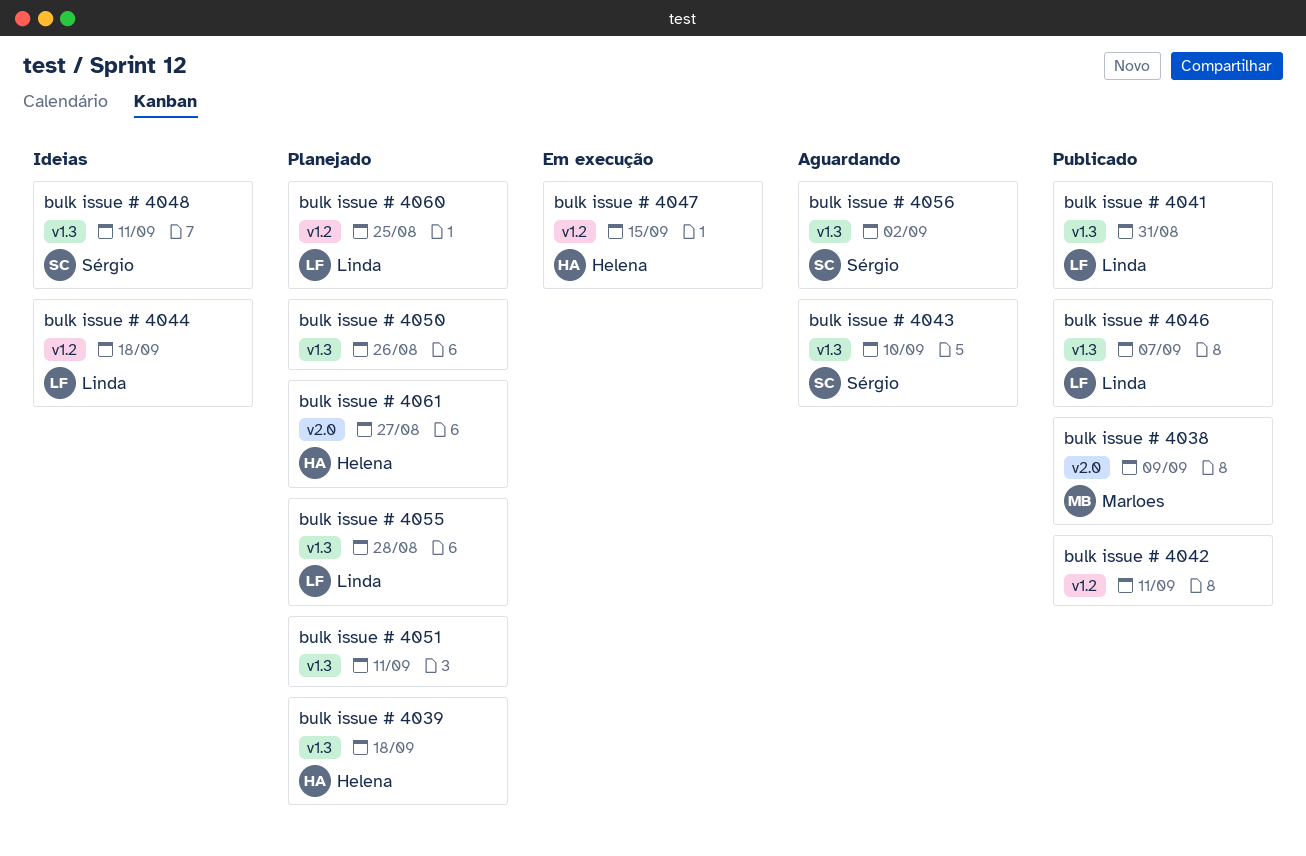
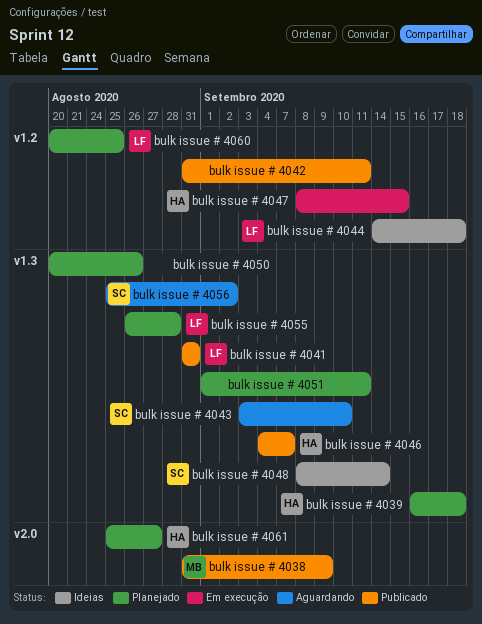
bulk issue # 4046, owner: Linda -> Helena
bulk issue # 4048, due: Sep 11 -> Sep 14

